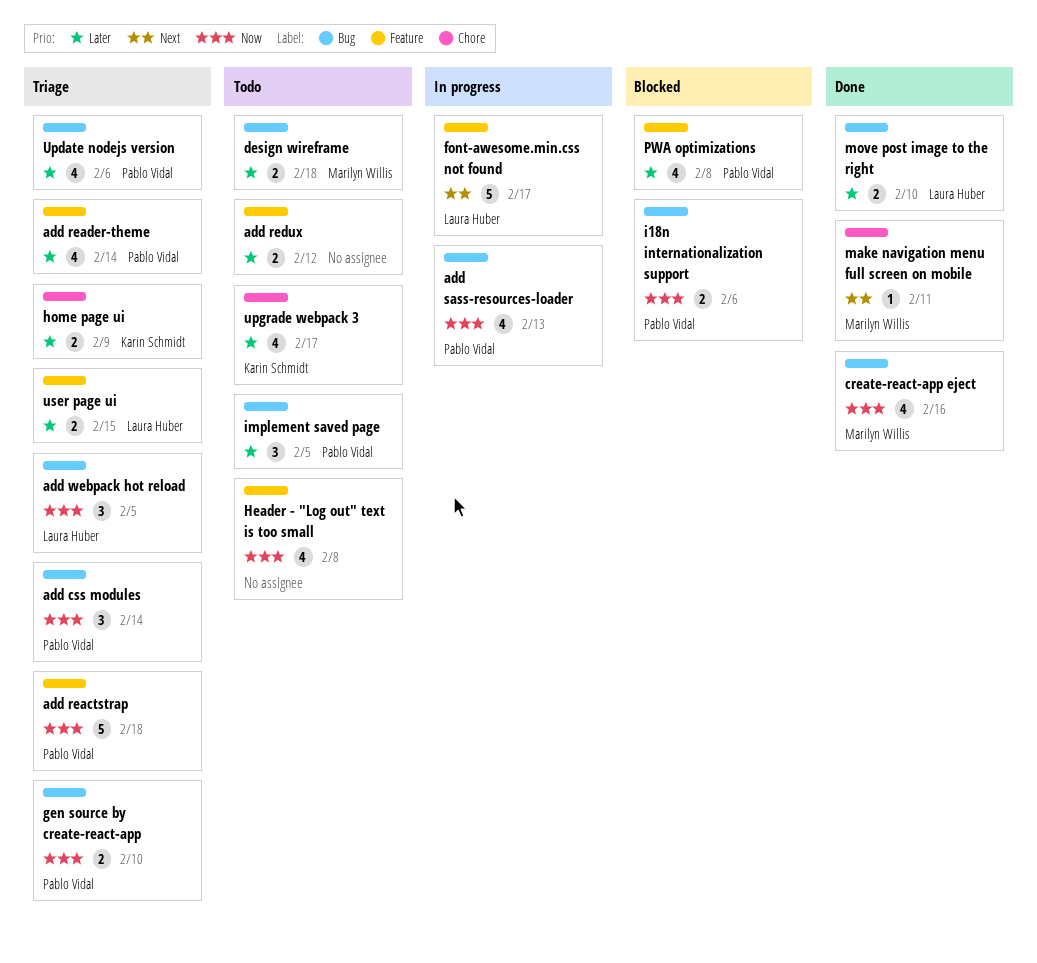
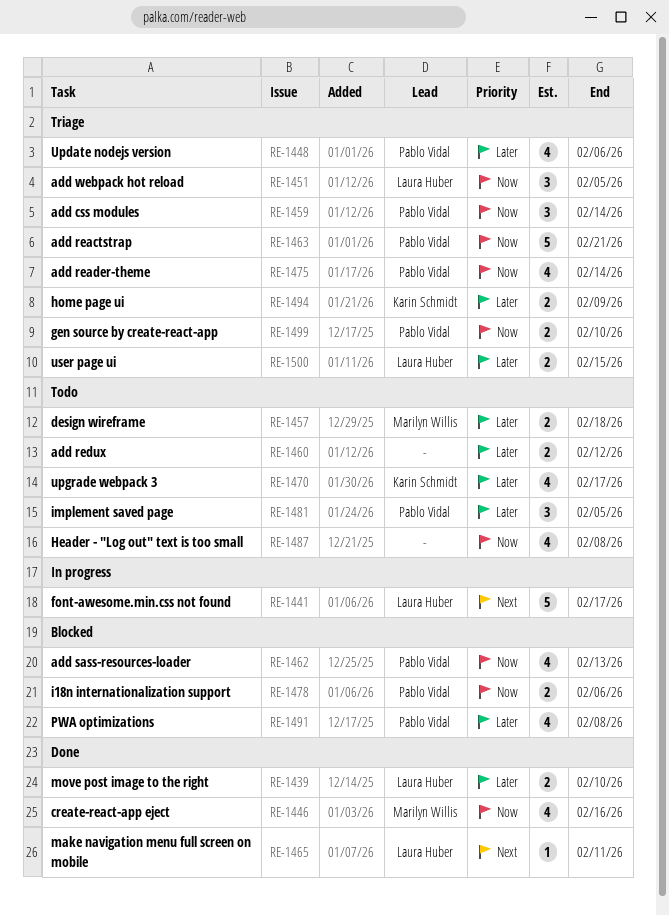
add reactstrap, due: Feb 18 -> Feb 21
add reader-theme, priority: Later -> Now
add sass-resources-loader, status: In progress -> Blocked
make navigation menu full screen on mobile, owner: Marilyn Willis -> Laura Huber

